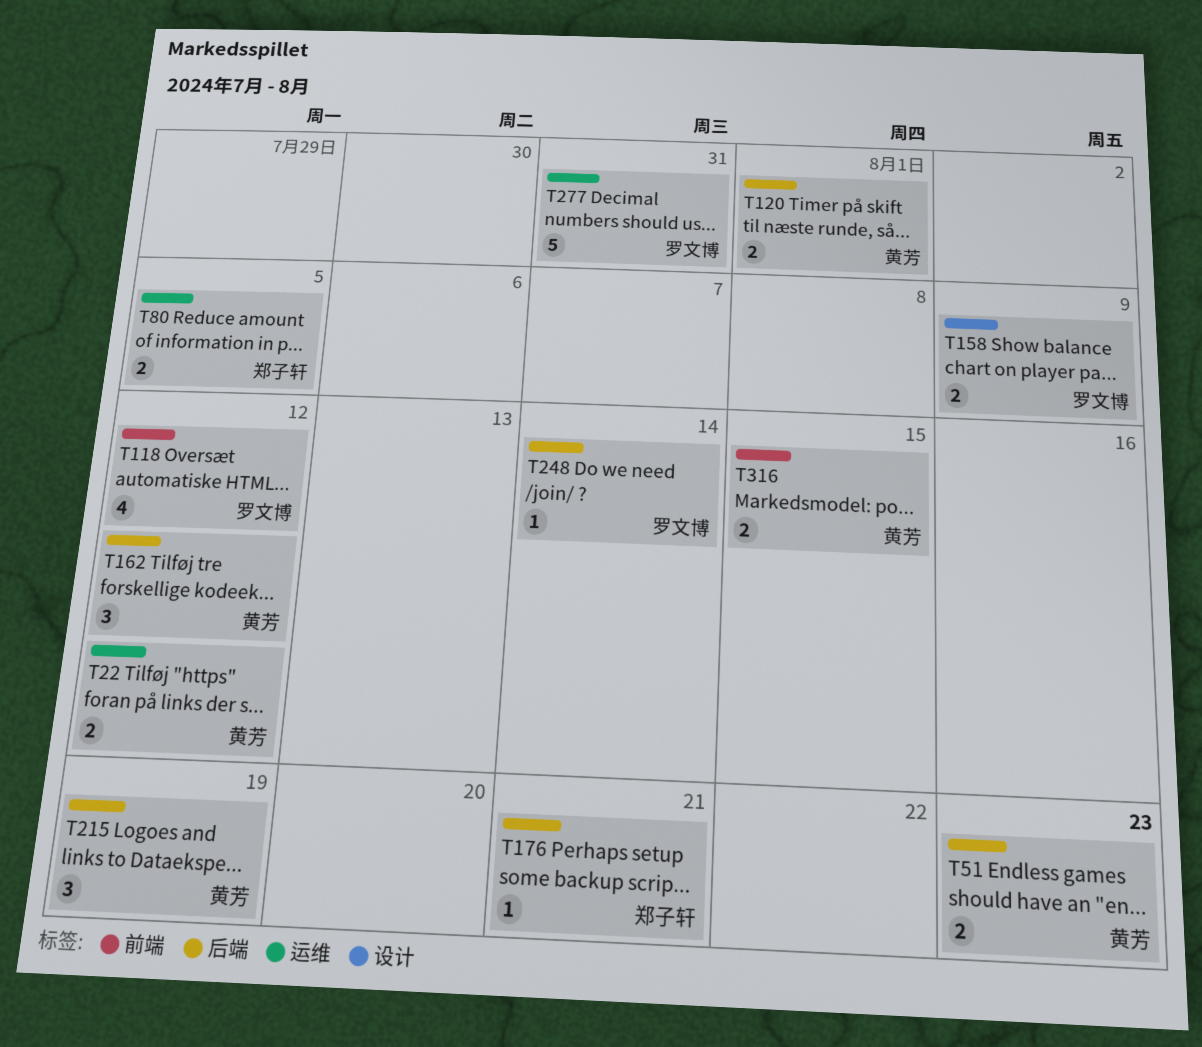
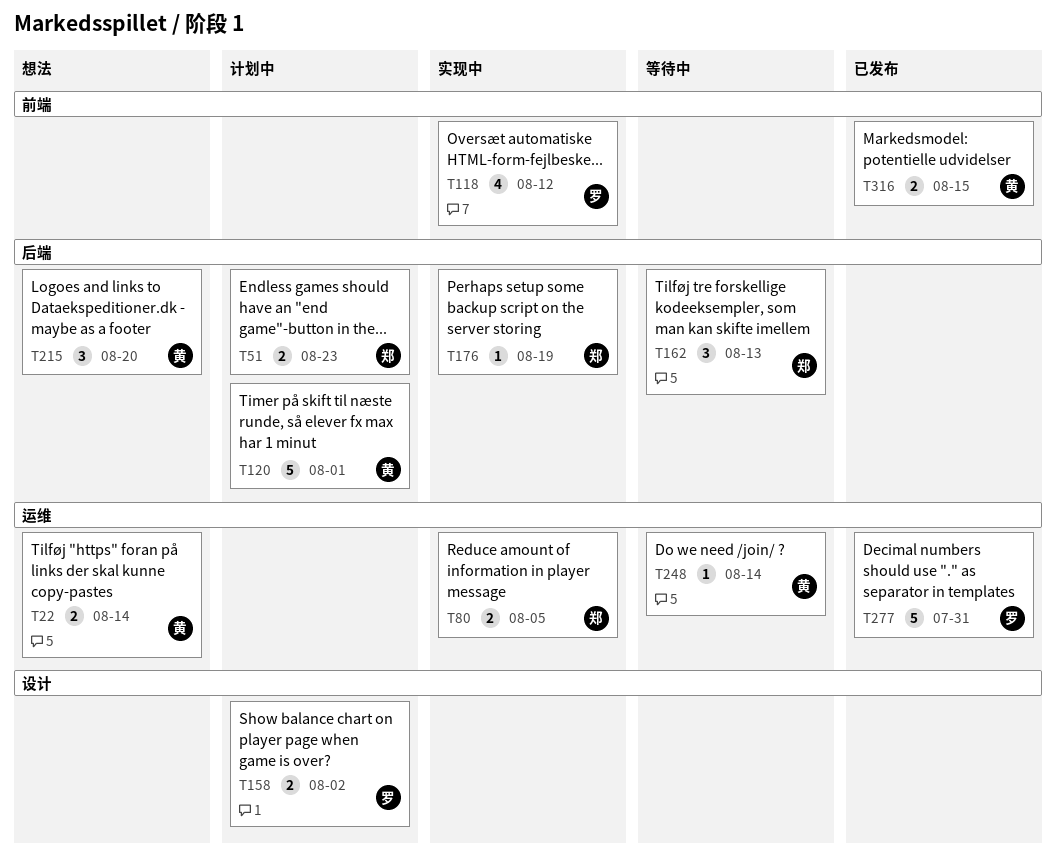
T22, due: Aug 12 -> Aug 14
T51, owner: 黄芳 -> 郑子轩
T120, estimate: 2 -> 5
T158, due: Aug 9 -> Aug 2
T162, owner: 黄芳 -> 郑子轩
T162, due: Aug 12 -> Aug 13
T176, due: Aug 21 -> Aug 19
T215, due: Aug 19 -> Aug 20
T248, owner: 罗文博 -> 黄芳
T248, label: 后端 -> 运维

